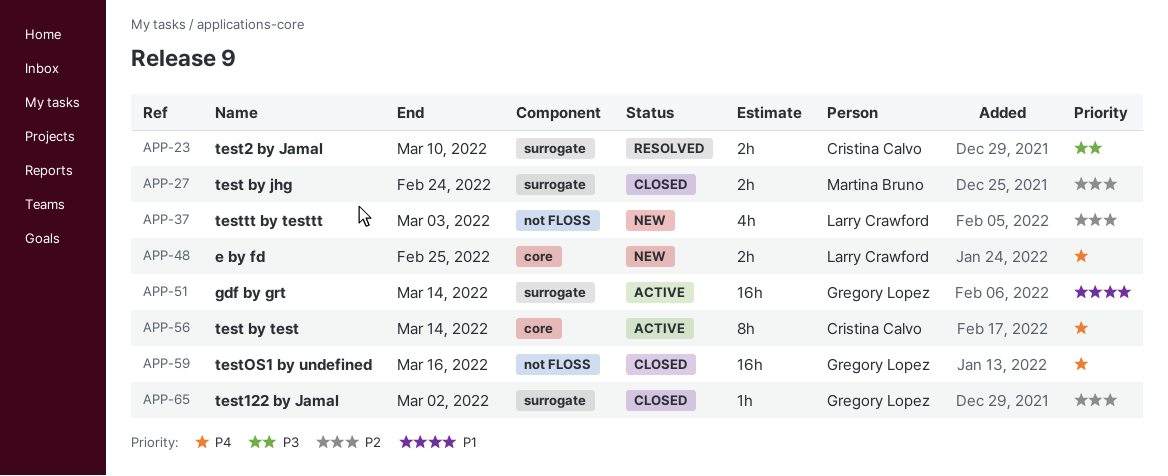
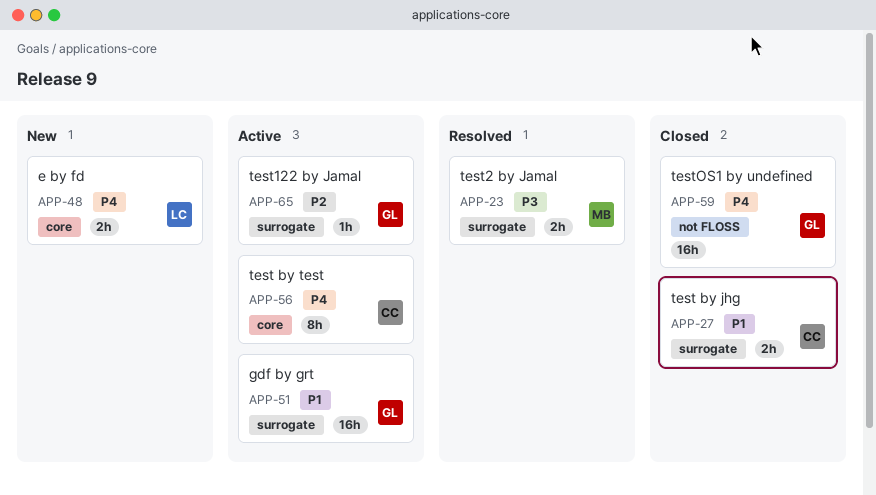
APP-23, owner: Cristina Calvo -> Martina Bruno
APP-27, owner: Martina Bruno -> Cristina Calvo
APP-27, priority: P2 -> P1
APP-37: present -> none
APP-65, status: Closed -> Active

